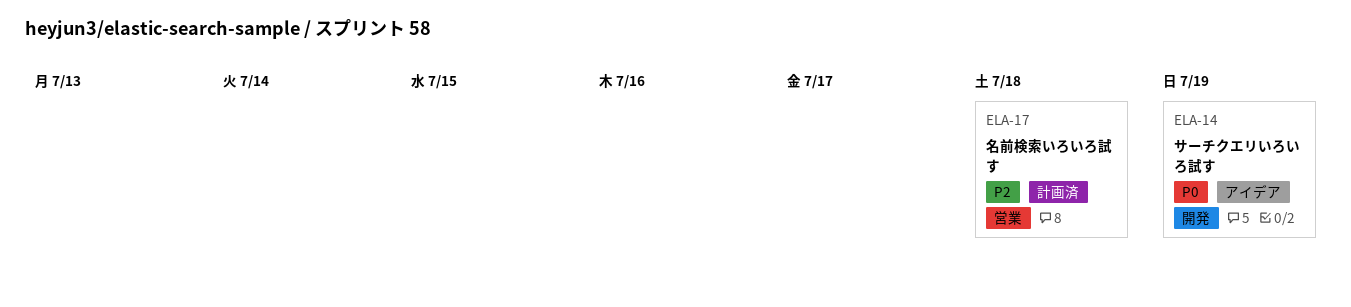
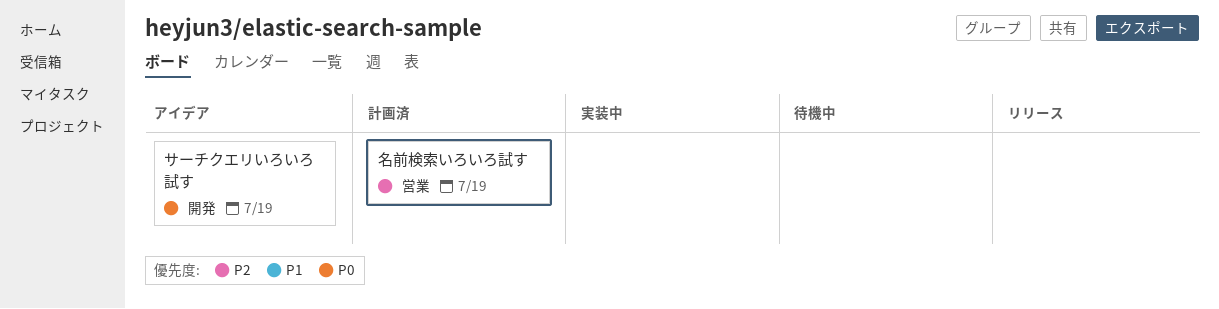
名前検索いろいろ試す, due: Jul 18 -> Jul 19

